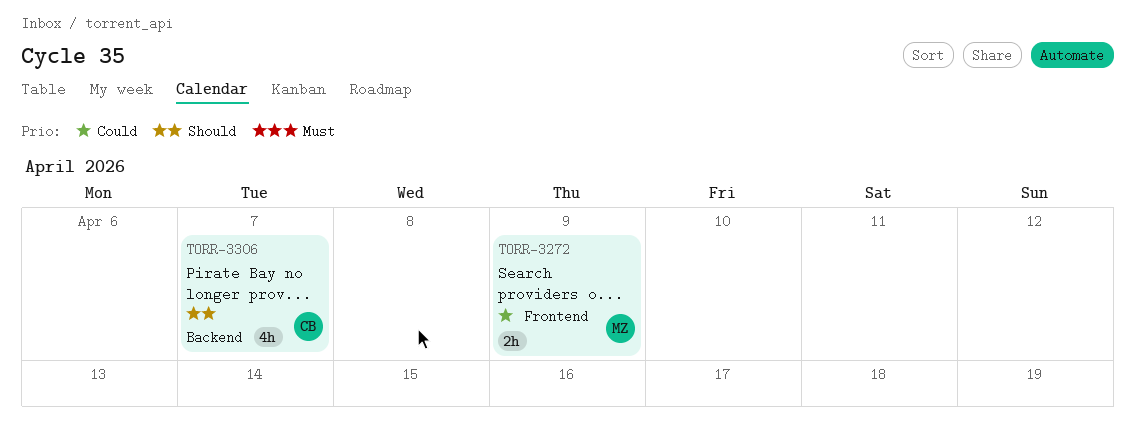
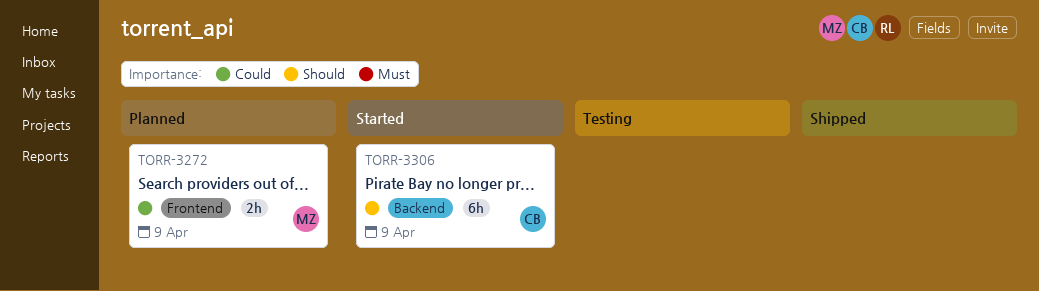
TORR-3306, estimate: 4h -> 6h
TORR-3306, due: Apr 7 -> Apr 9

